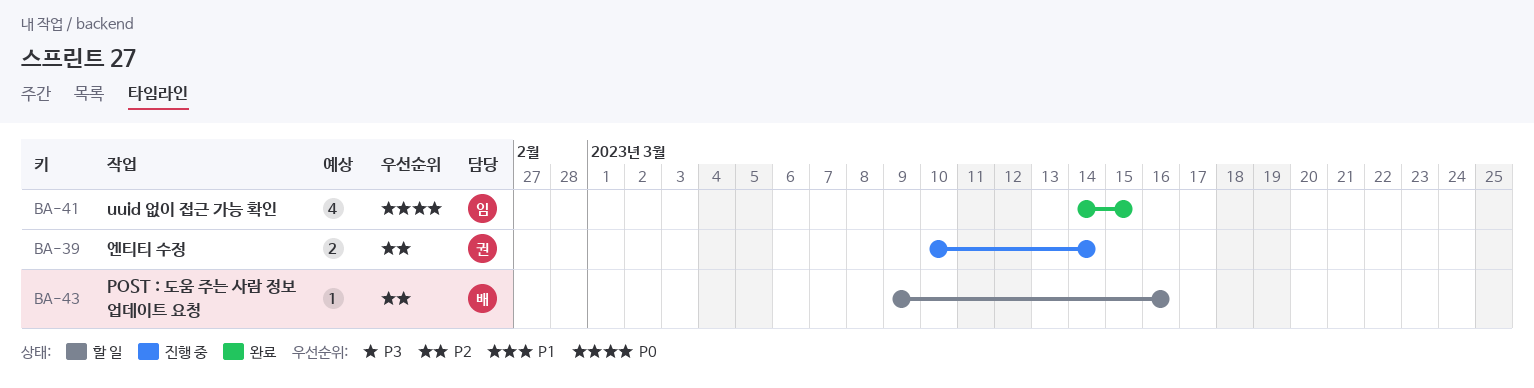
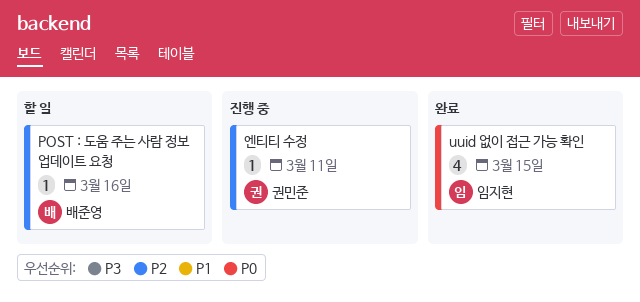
엔티티 수정, estimate: 2 -> 1
엔티티 수정, due: Mar 14 -> Mar 11

